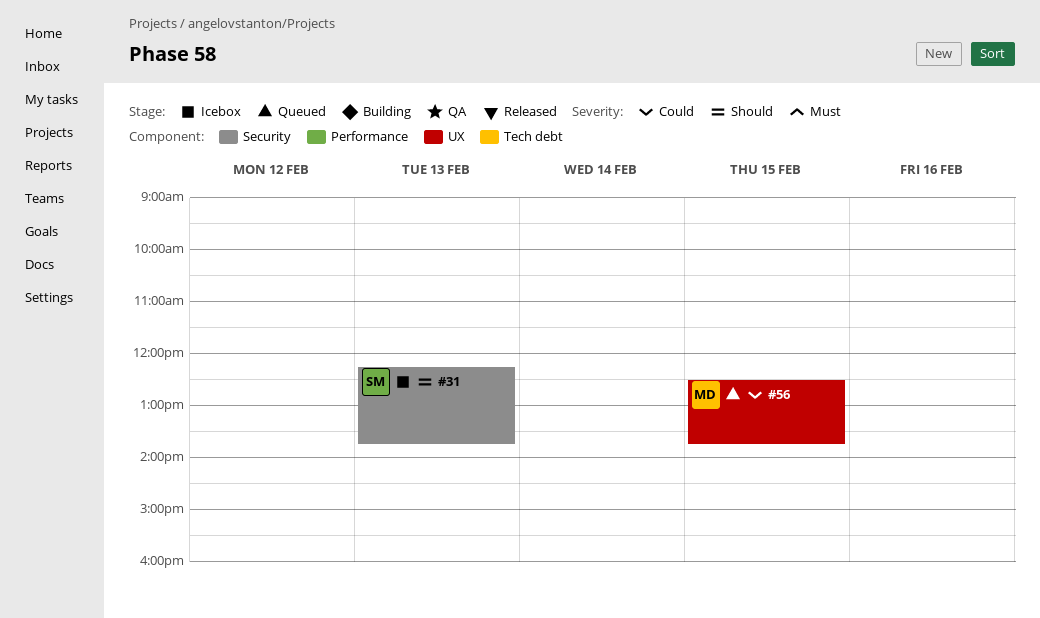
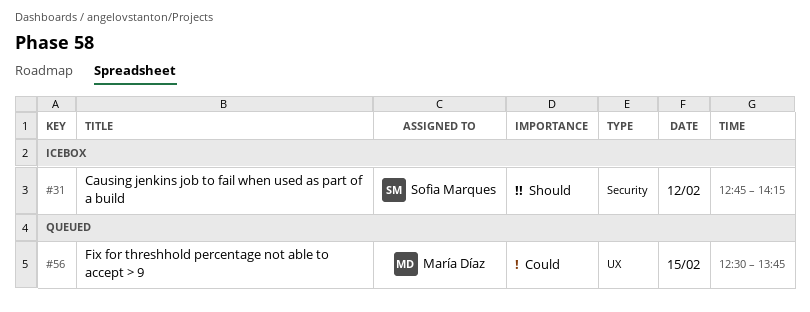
#31, day: Feb 13 -> Feb 12
#31, begins: 12:15 -> 12:45
#31, ends: 13:45 -> 14:15

